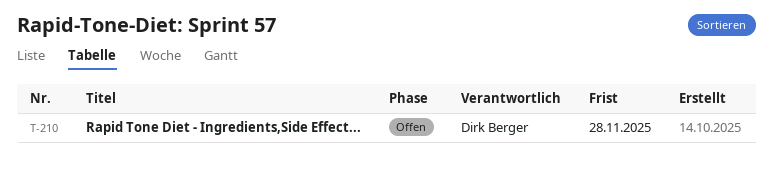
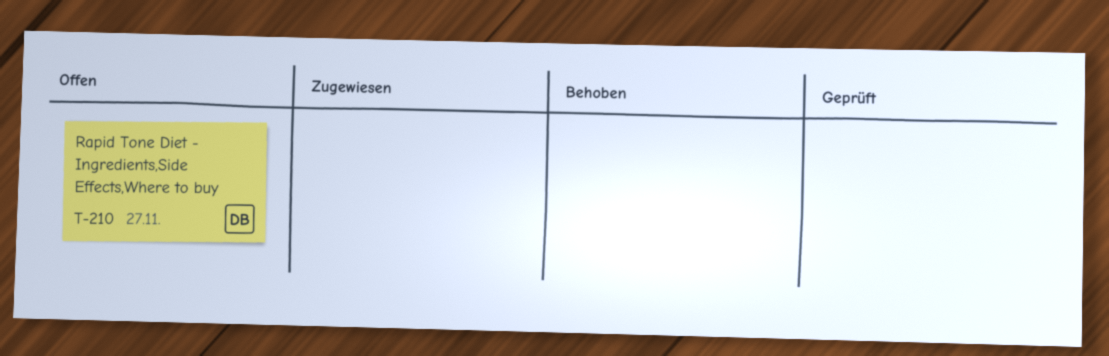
T-210, due: Nov 28 -> Nov 27

